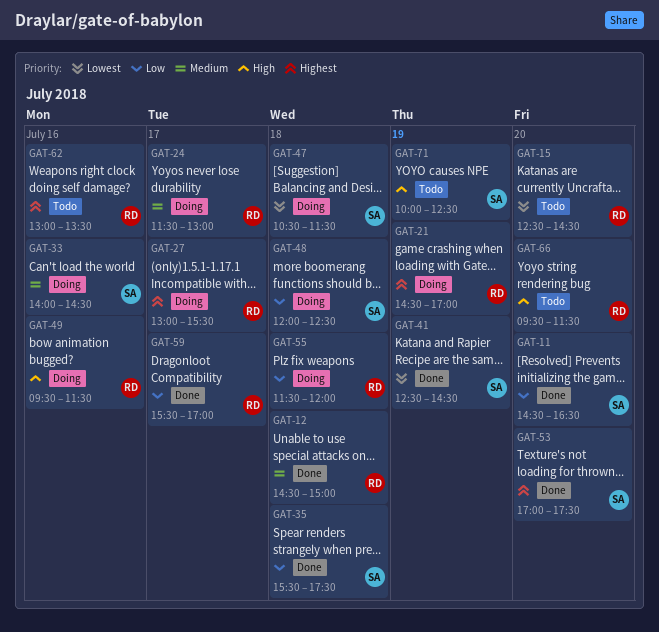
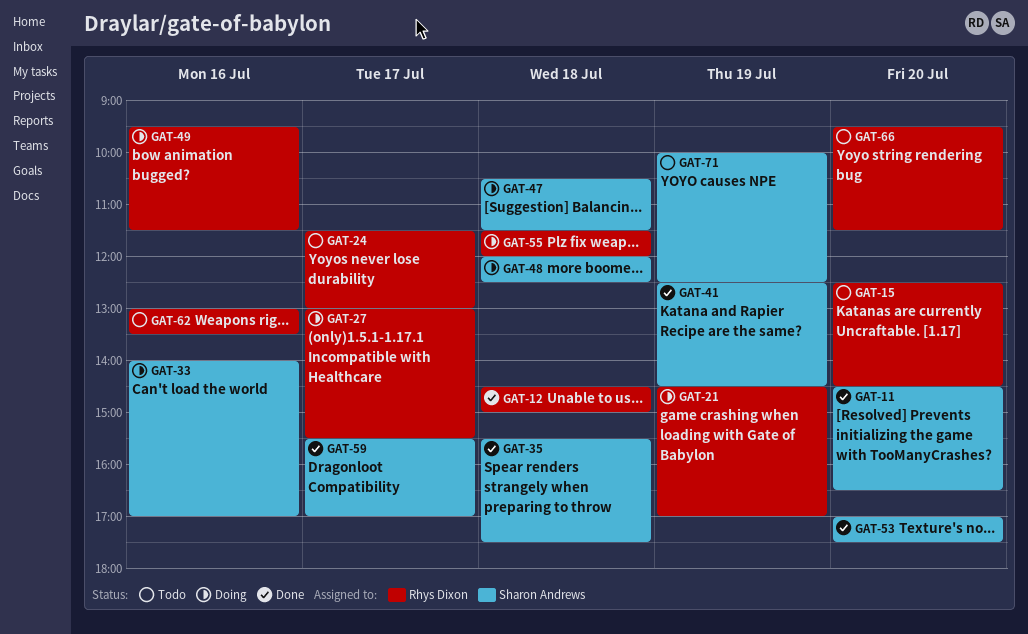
GAT-24, status: Doing -> Todo
GAT-33, ends: 14:30 -> 17:00
GAT-59, owner: Rhys Dixon -> Sharon Andrews

